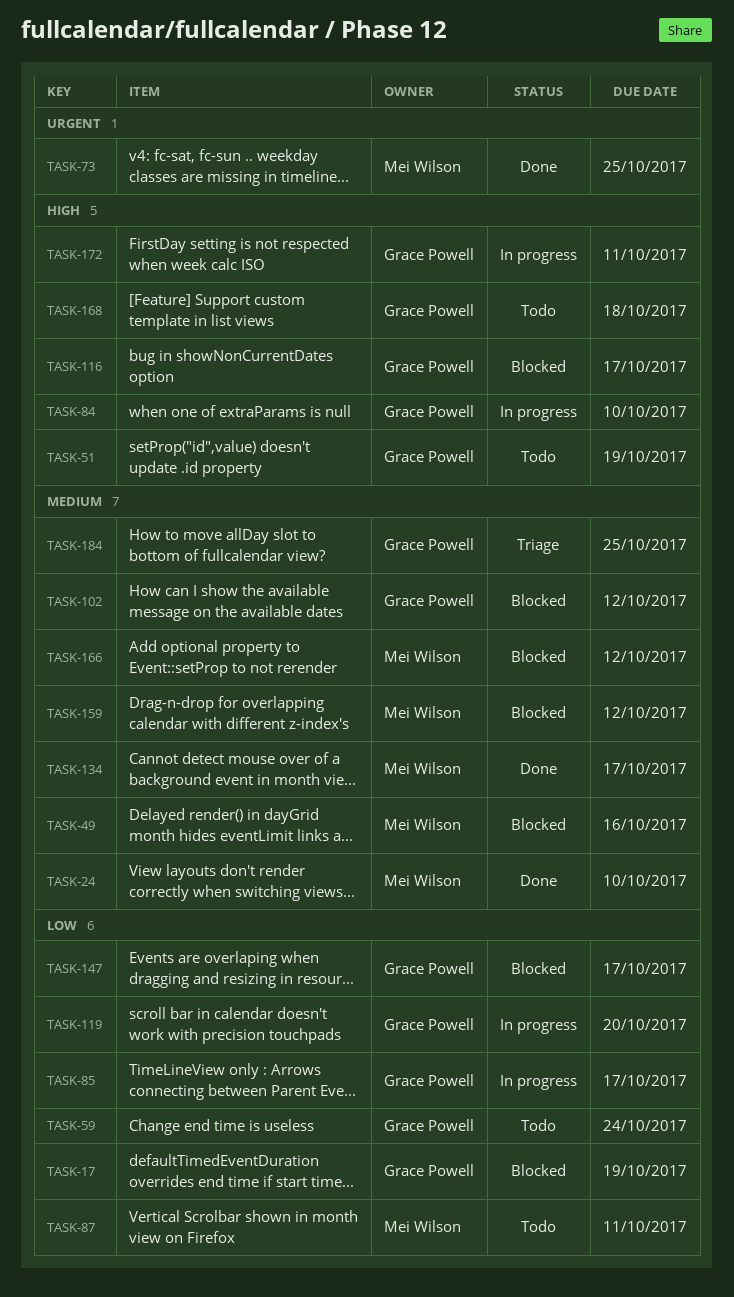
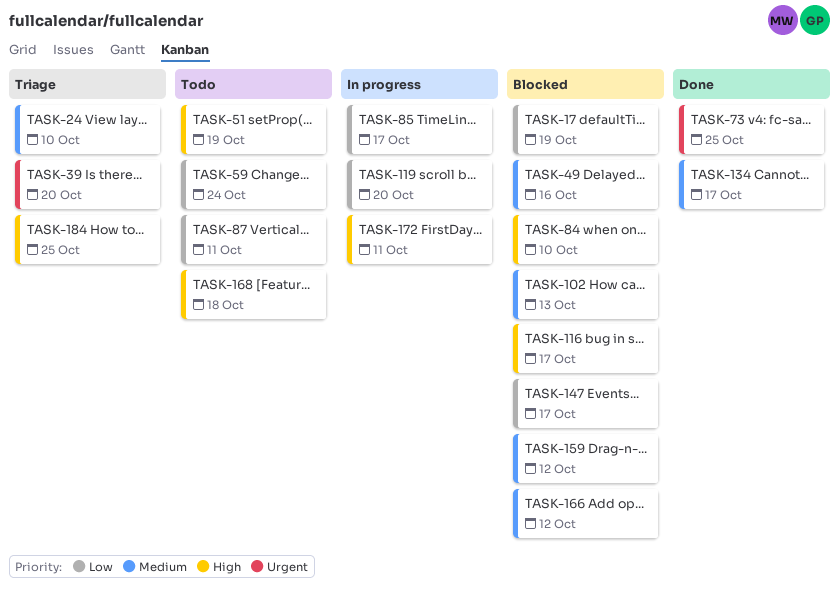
TASK-24, status: Done -> Triage
TASK-39: none -> present
TASK-84, status: In progress -> Blocked
TASK-102, due: Oct 12 -> Oct 13
TASK-184, priority: Medium -> High

